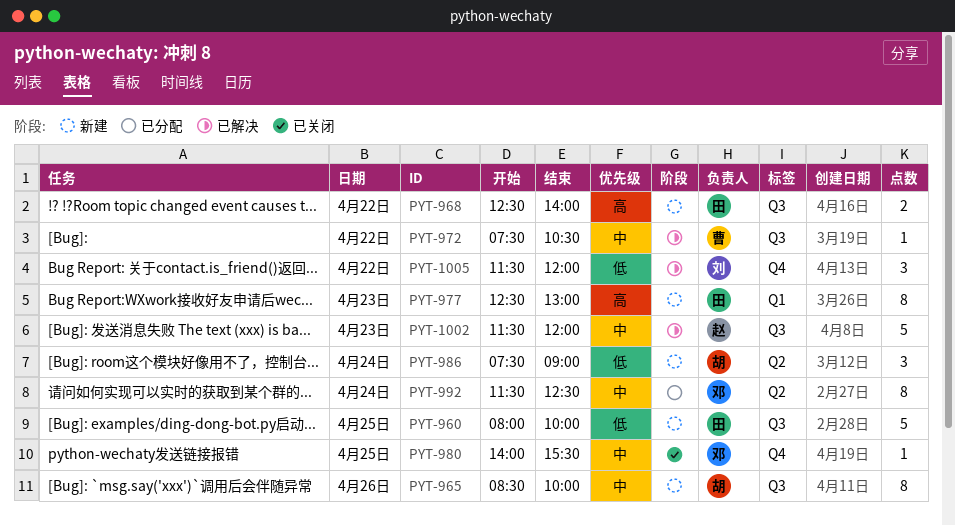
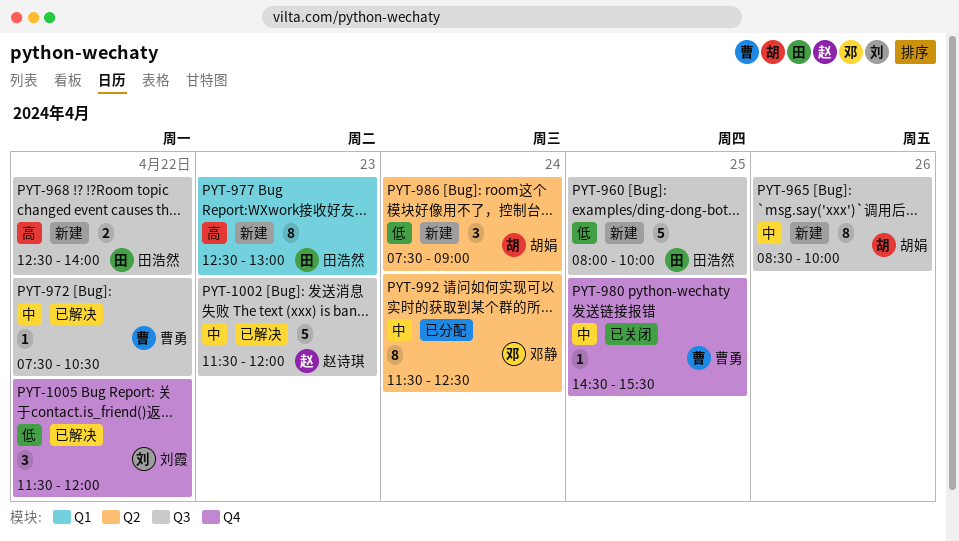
PYT-980, owner: 邓静 -> 曹勇
PYT-980, begins: 14:00 -> 14:30

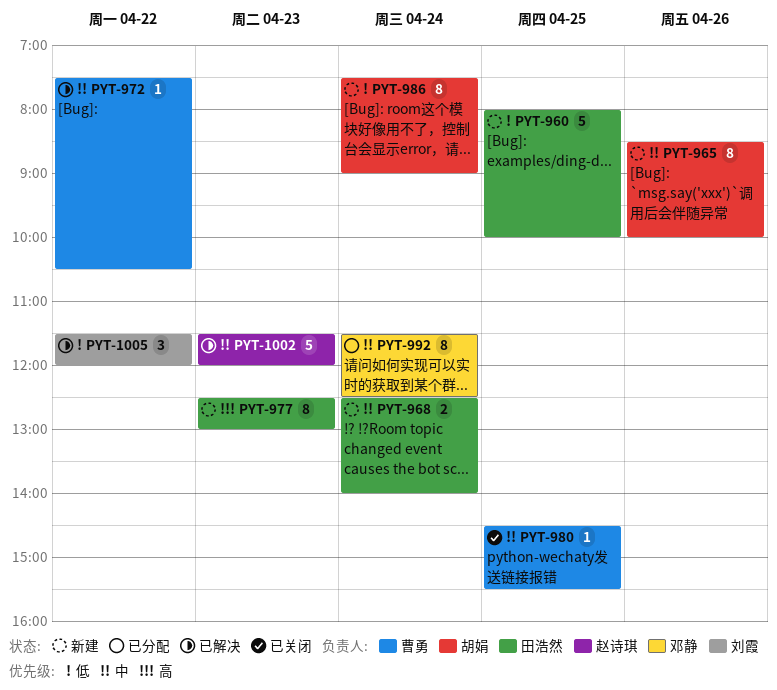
PYT-968, priority: 高 -> 中
PYT-968, day: Apr 22 -> Apr 24
PYT-986, estimate: 3 -> 8

